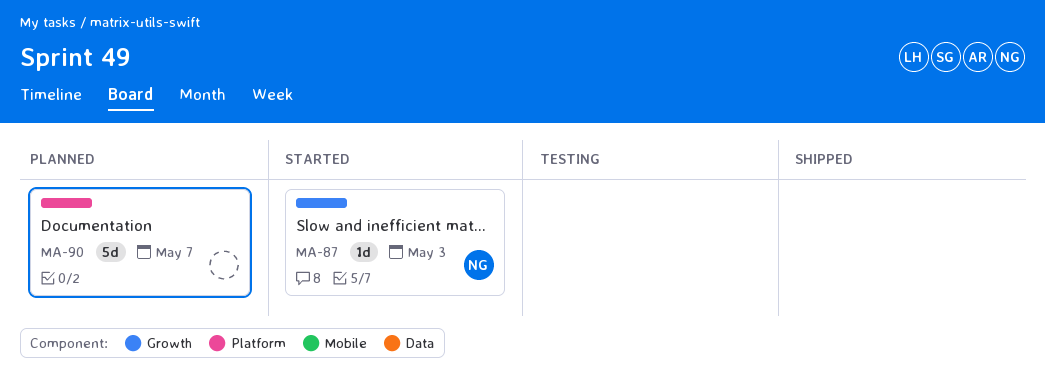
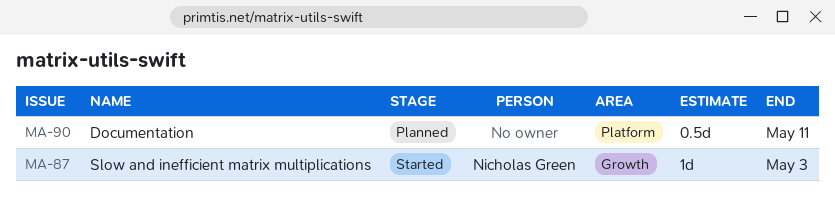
MA-90, estimate: 5d -> 0.5d
MA-90, due: May 7 -> May 11

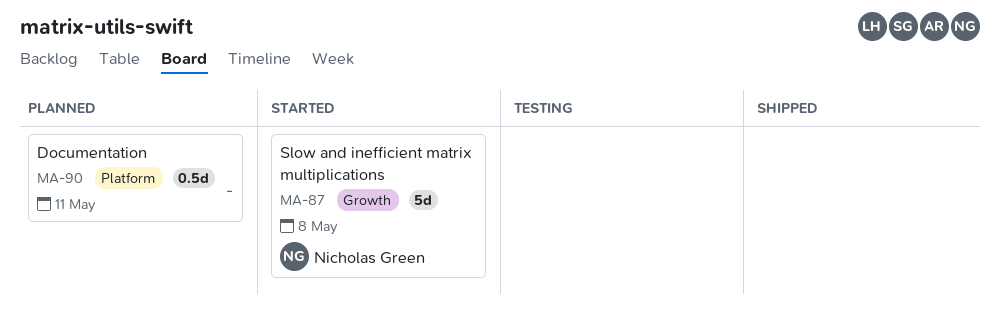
MA-87, estimate: 1d -> 5d
MA-87, due: May 3 -> May 8

